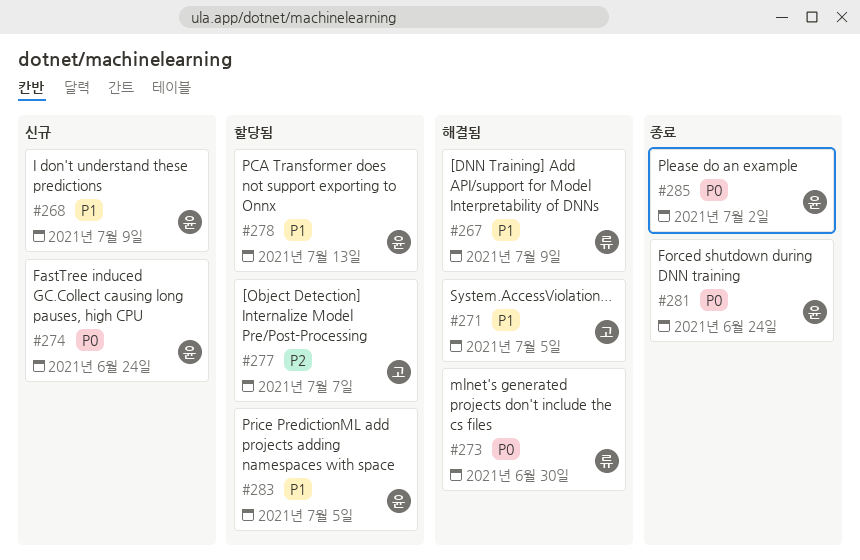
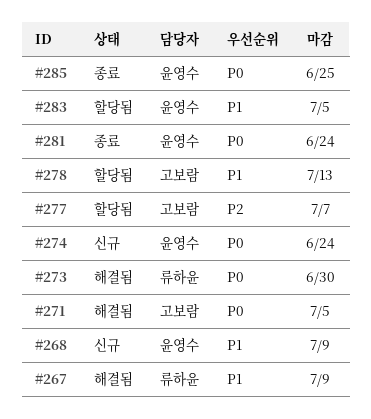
#271, priority: P1 -> P0
#278, owner: 윤영수 -> 고보람
#285, due: Jul 2 -> Jun 25

